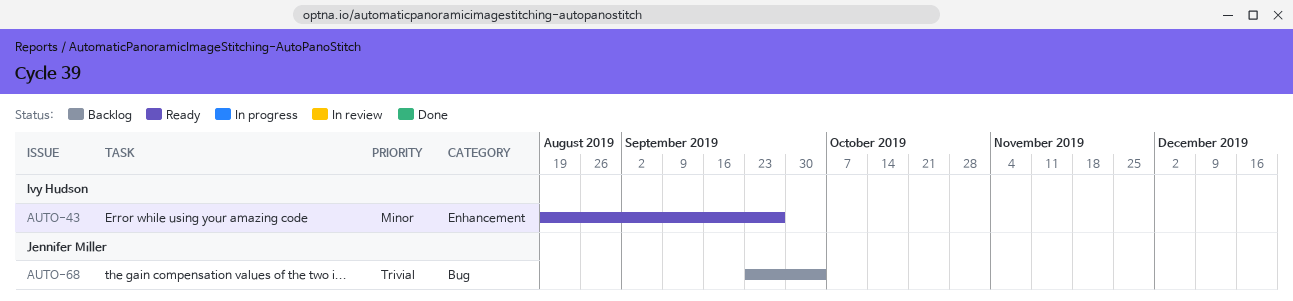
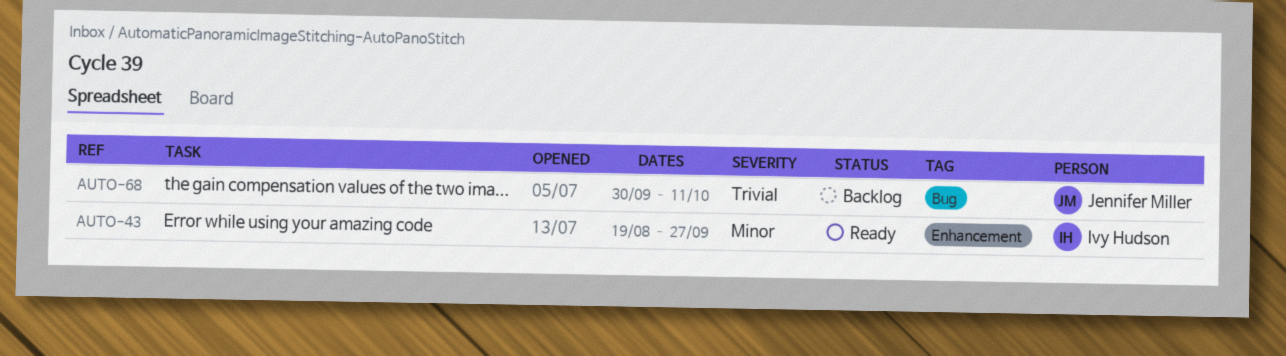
AUTO-68, start: Sep 23 -> Sep 30
AUTO-68, due: Oct 4 -> Oct 11

